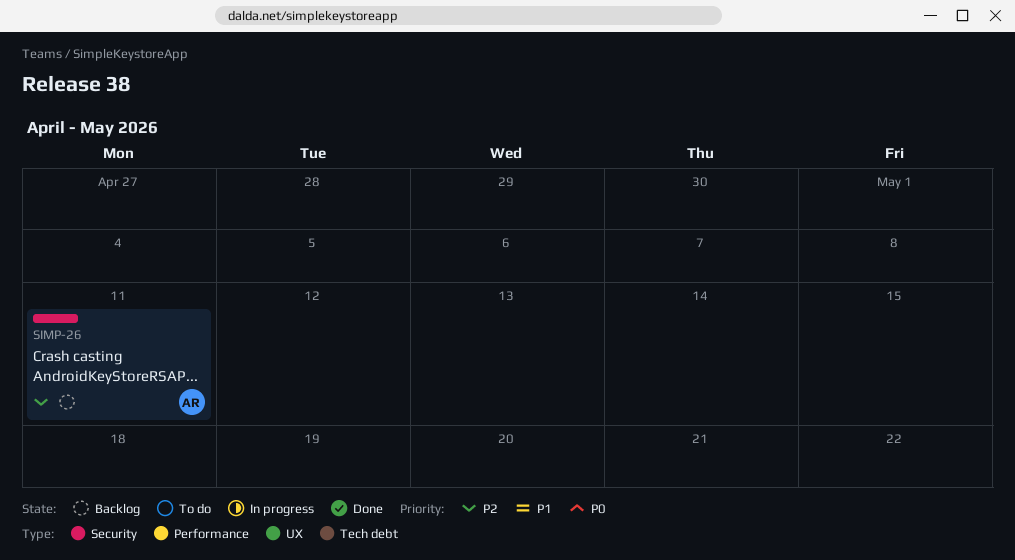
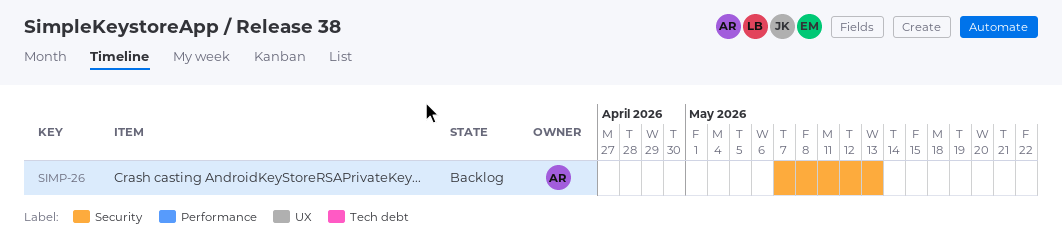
SIMP-26, due: May 11 -> May 13

